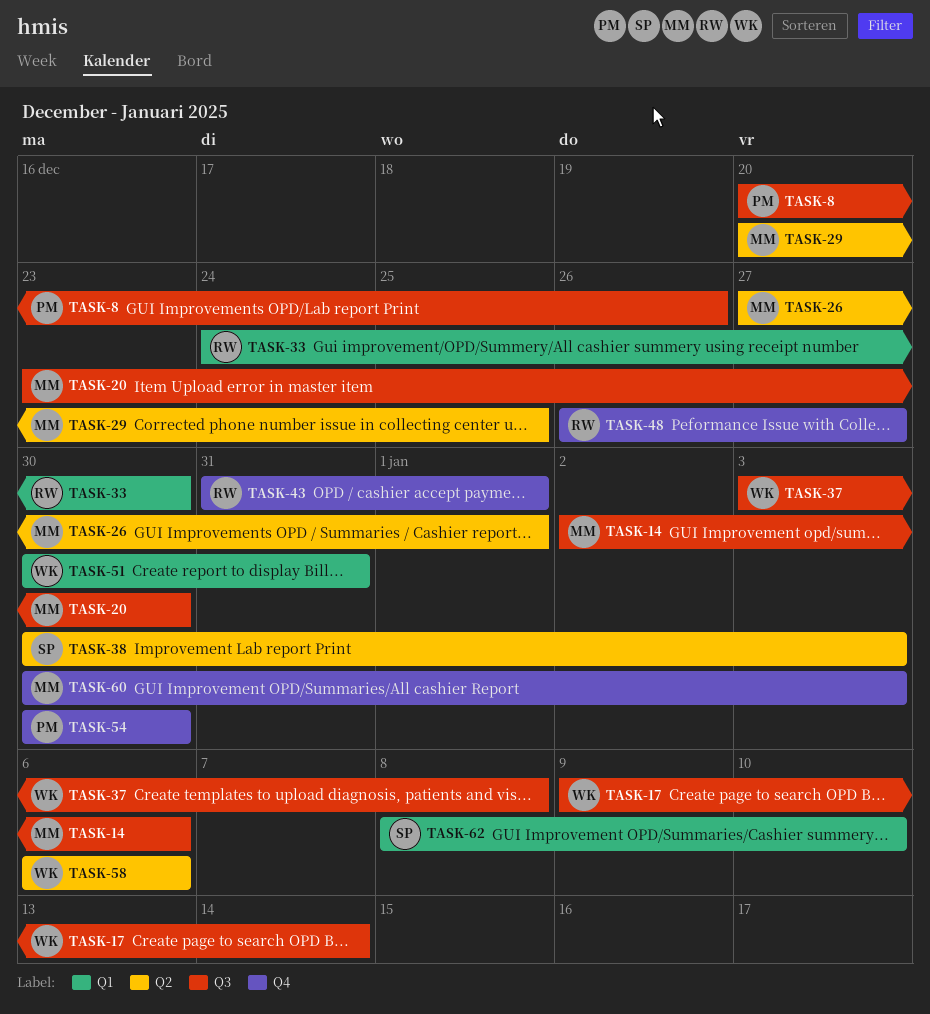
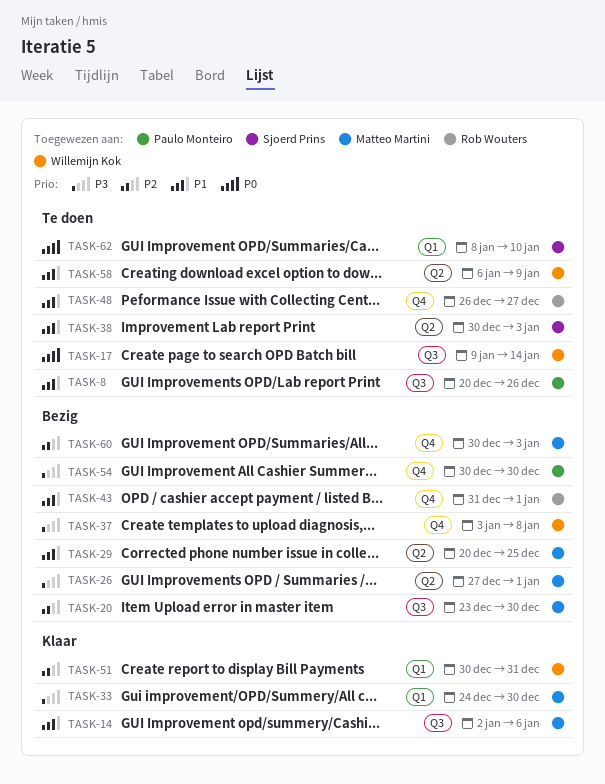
TASK-33, owner: Rob Wouters -> Matteo Martini
TASK-37, label: Q3 -> Q4
TASK-58, due: Jan 6 -> Jan 9

